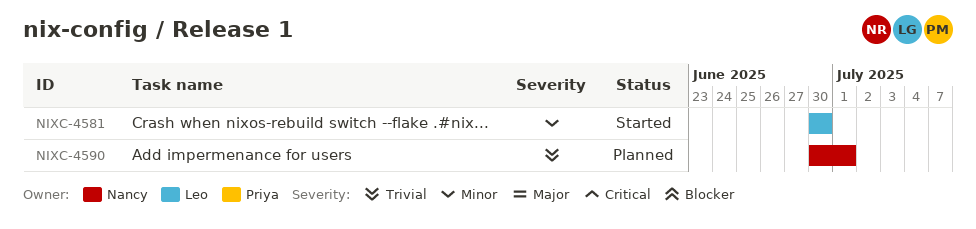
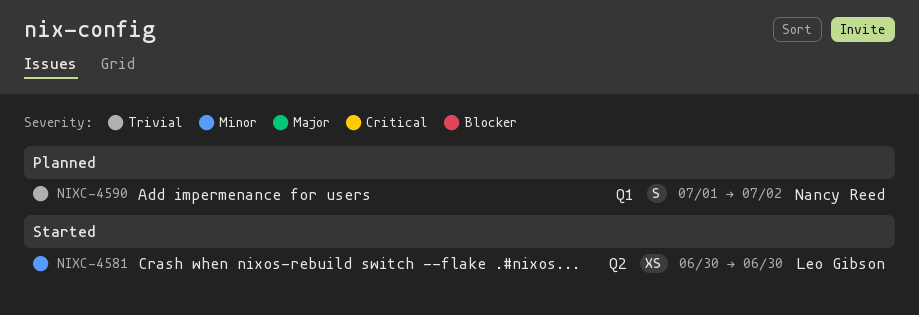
NIXC-4590, start: Jun 30 -> Jul 1
NIXC-4590, due: Jul 1 -> Jul 2

